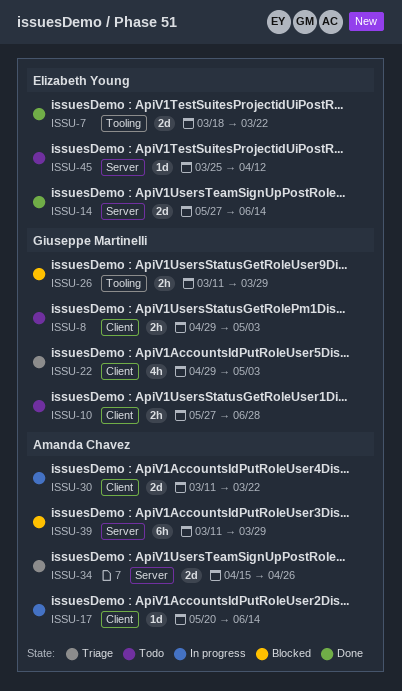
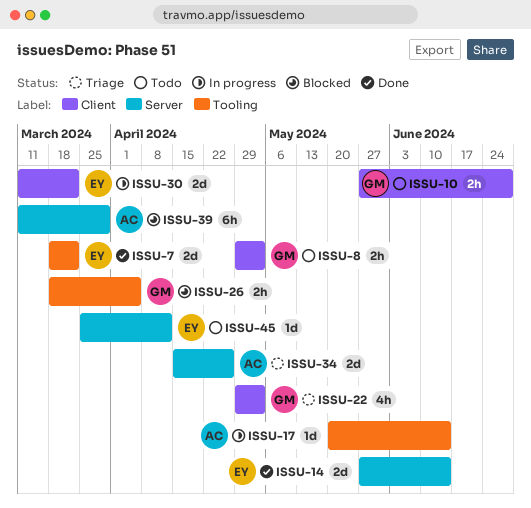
ISSU-17, label: Client -> Tooling
ISSU-26, start: Mar 11 -> Mar 18
ISSU-26, due: Mar 29 -> Apr 5
ISSU-30, owner: Amanda Chavez -> Elizabeth Young

